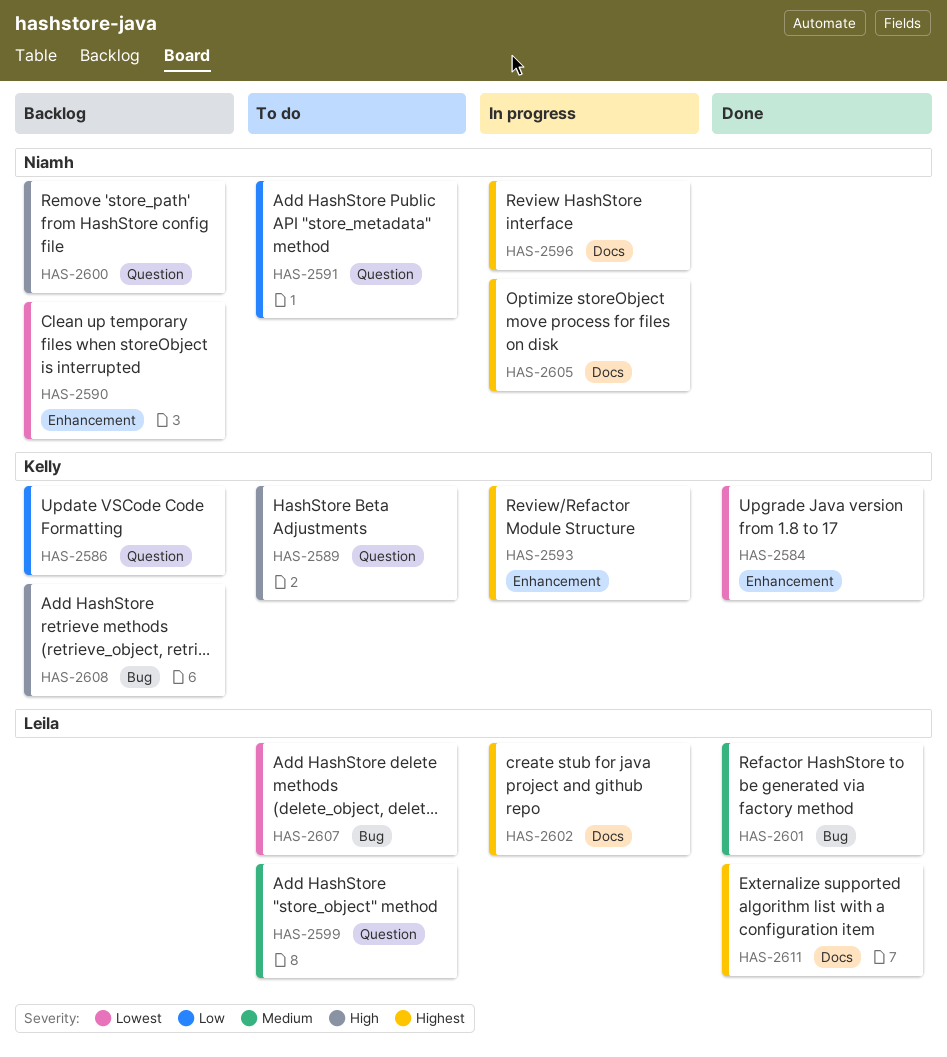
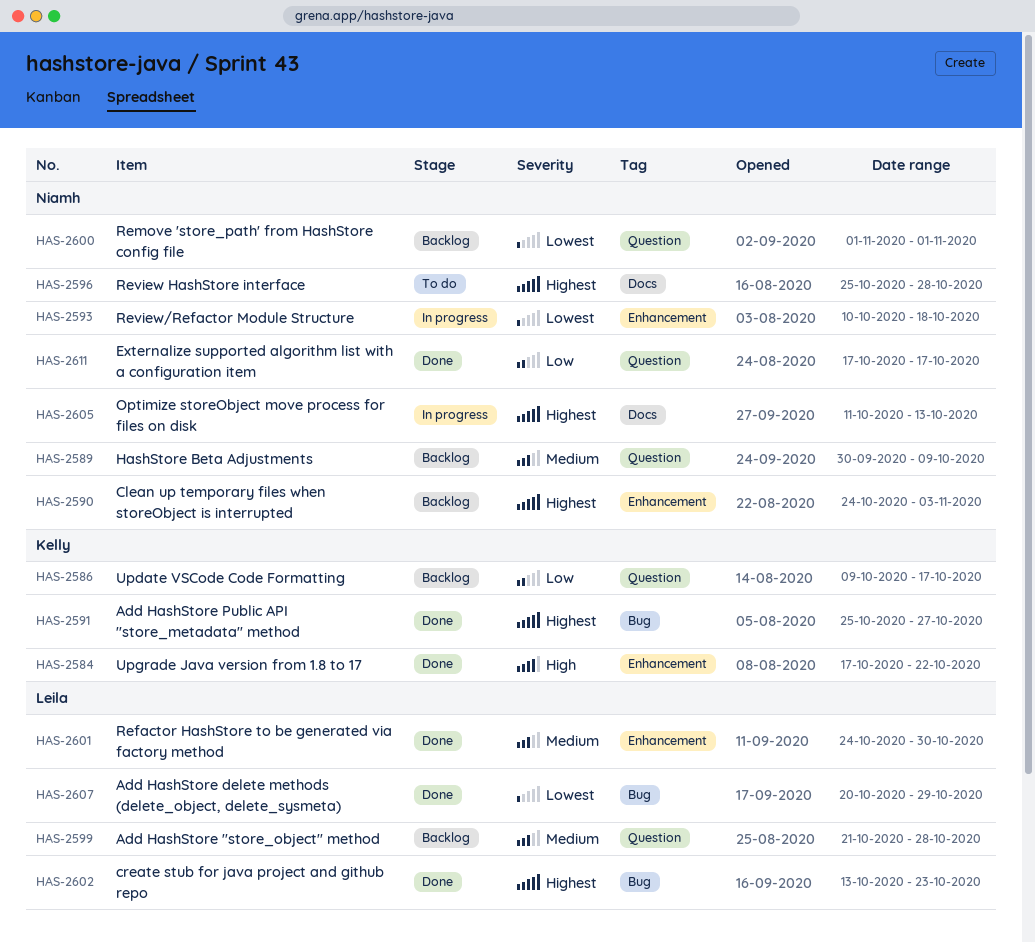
HAS-2584, priority: Lowest -> High
HAS-2589, status: To do -> Backlog
HAS-2589, owner: Kelly -> Niamh
HAS-2589, priority: High -> Medium
HAS-2590, priority: Lowest -> Highest
HAS-2591, status: To do -> Done
HAS-2591, owner: Niamh -> Kelly
HAS-2591, priority: Low -> Highest
HAS-2591, label: Question -> Bug
HAS-2593, owner: Kelly -> Niamh
HAS-2593, priority: Highest -> Lowest
HAS-2596, status: In progress -> To do
HAS-2599, status: To do -> Backlog
HAS-2600, priority: High -> Lowest
HAS-2601, label: Bug -> Enhancement
HAS-2602, status: In progress -> Done
HAS-2602, label: Docs -> Bug
HAS-2607, status: To do -> Done
HAS-2608: present -> none
HAS-2611, owner: Leila -> Niamh
HAS-2611, priority: Highest -> Low
HAS-2611, label: Docs -> Question

